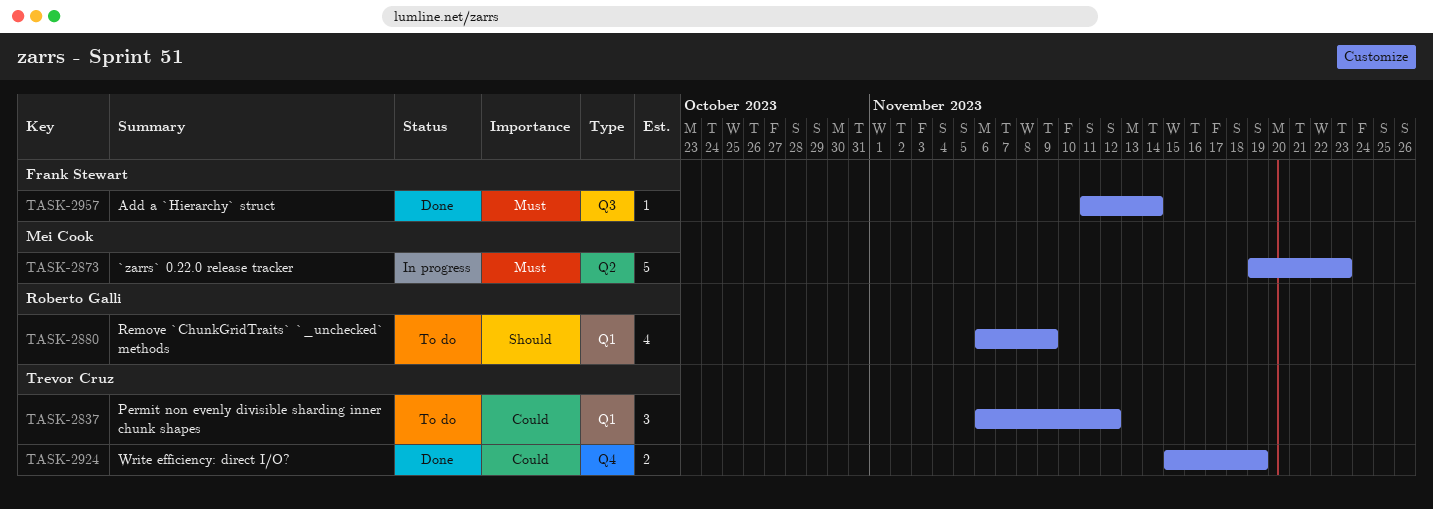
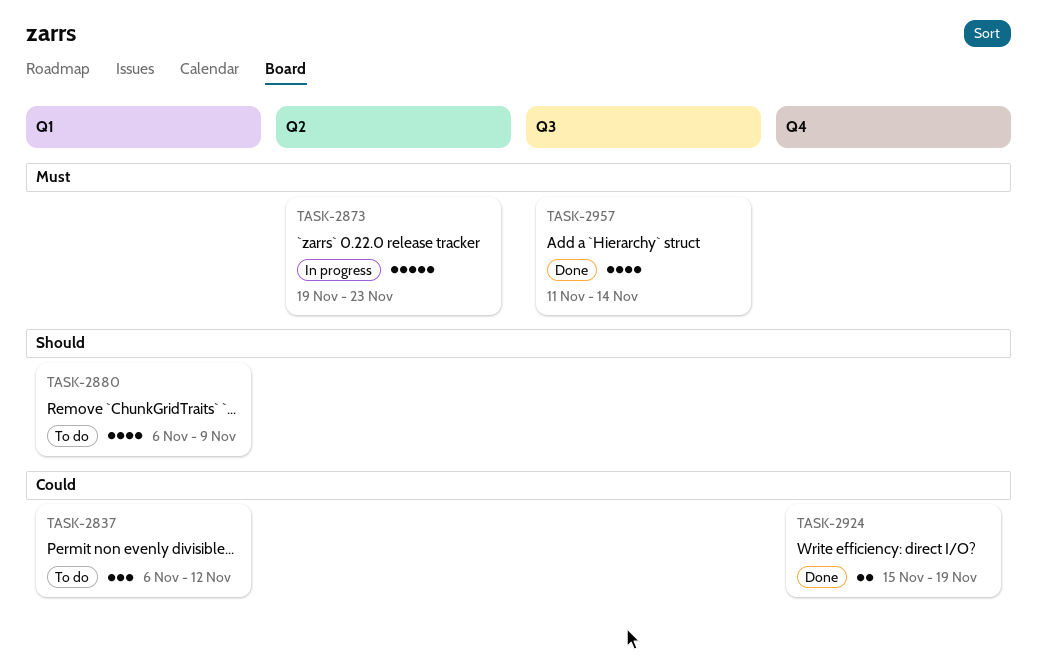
TASK-2957, estimate: 1 -> 4

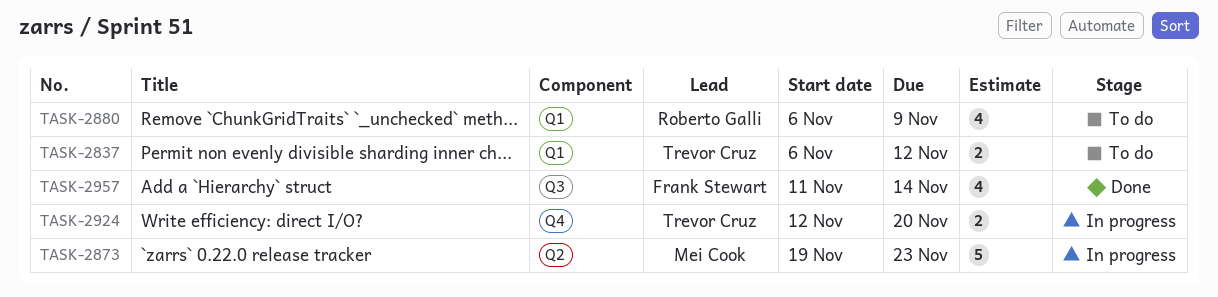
TASK-2837, estimate: 3 -> 2
TASK-2924, status: Done -> In progress
TASK-2924, start: Nov 15 -> Nov 12
TASK-2924, due: Nov 19 -> Nov 20

